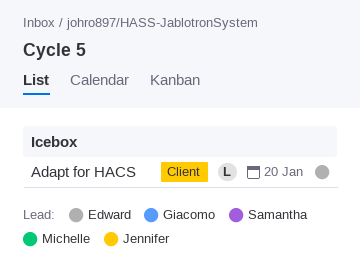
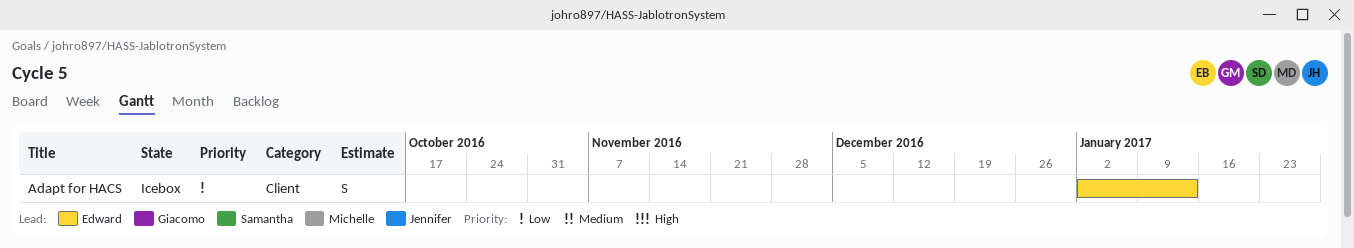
Adapt for HACS, estimate: L -> S
Adapt for HACS, due: Jan 20 -> Jan 13

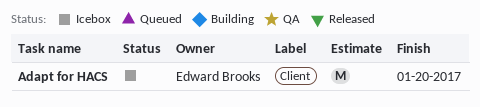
Adapt for HACS, estimate: S -> M
Adapt for HACS, due: Jan 13 -> Jan 20

